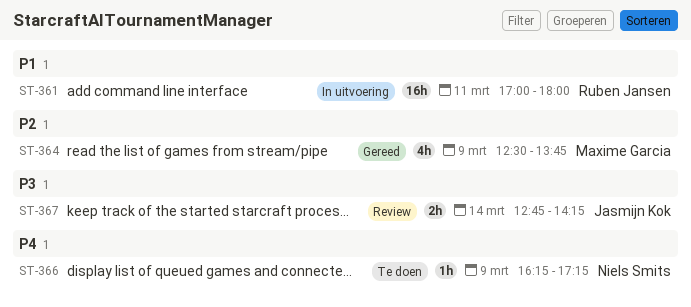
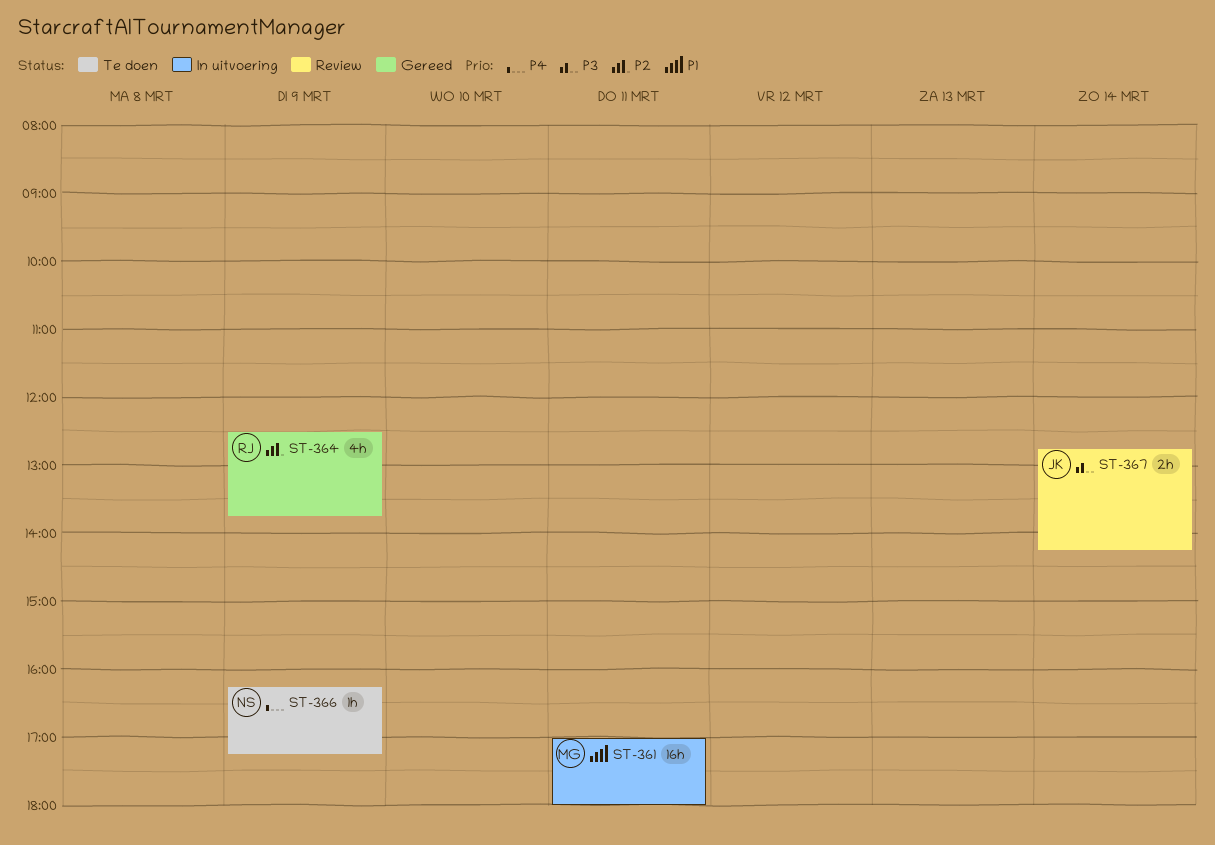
ST-361, owner: Ruben Jansen -> Maxime Garcia
ST-364, owner: Maxime Garcia -> Ruben Jansen

